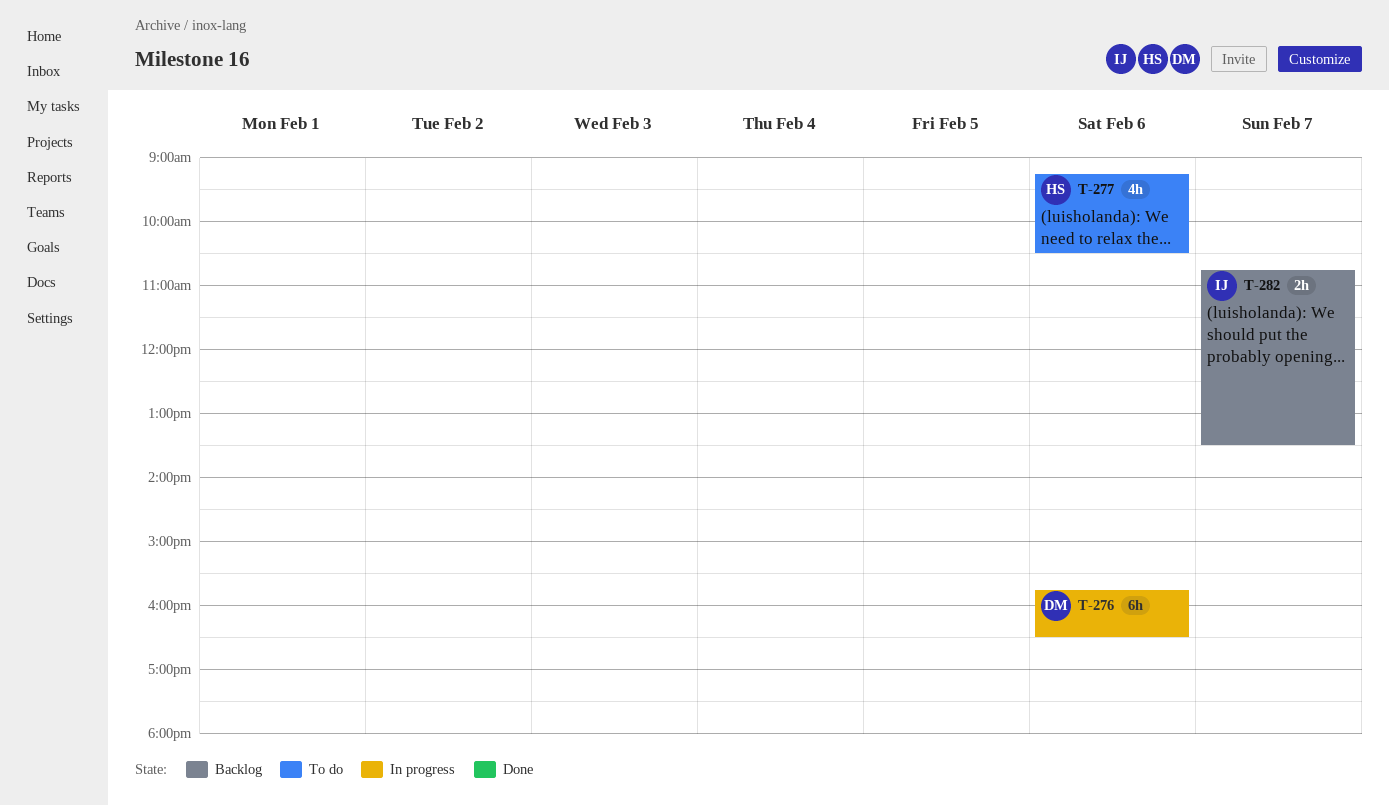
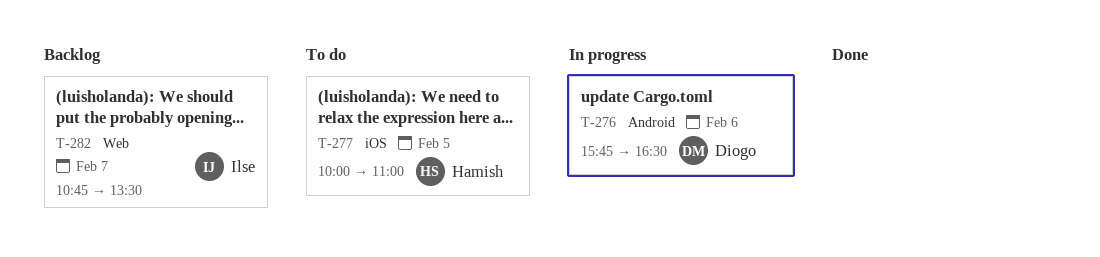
T-277, day: Feb 6 -> Feb 5
T-277, begins: 09:15 -> 10:00
T-277, ends: 10:30 -> 11:00

